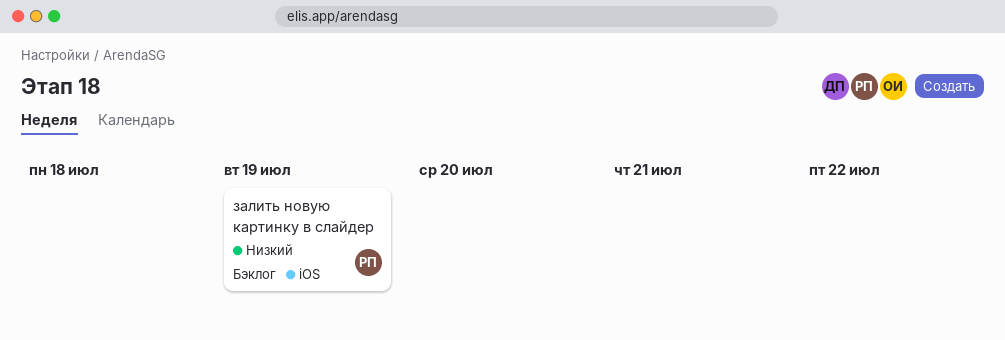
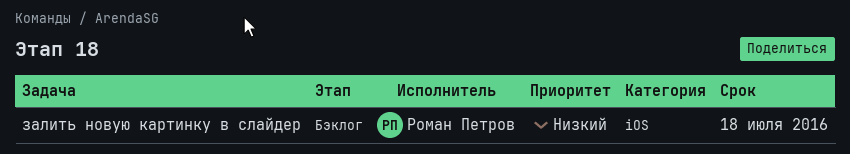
залить новую картинку в слайдер, due: Jul 19 -> Jul 18

